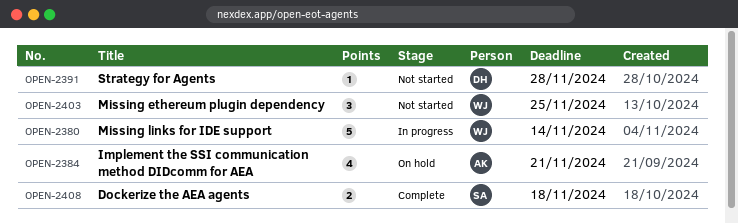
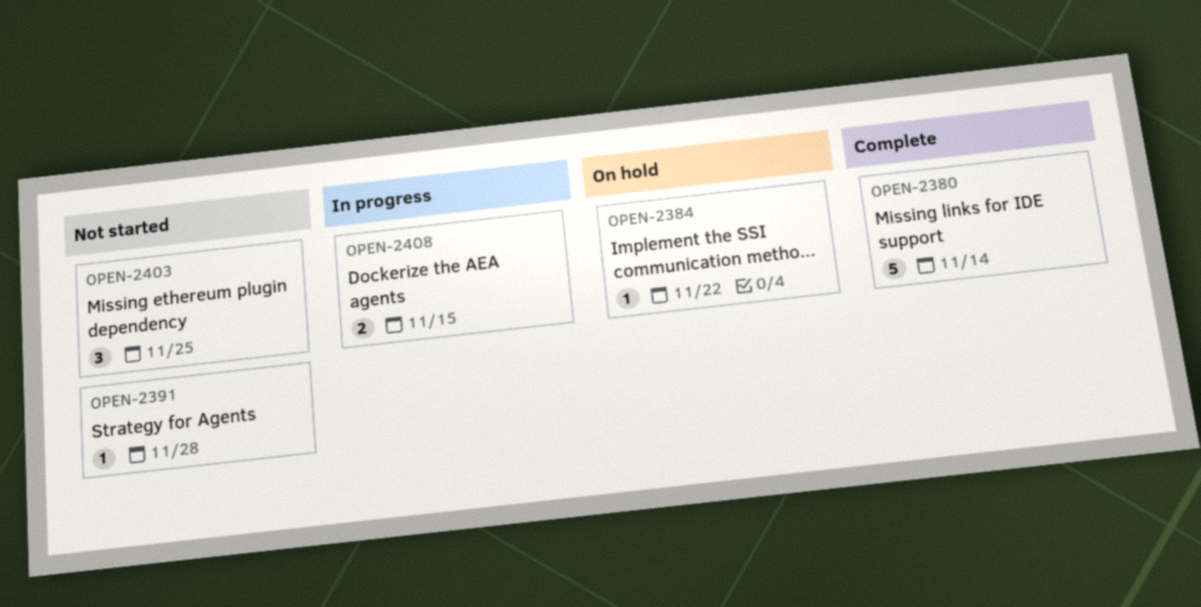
OPEN-2380, status: In progress -> Complete
OPEN-2384, estimate: 4 -> 1
OPEN-2384, due: Nov 21 -> Nov 22
OPEN-2408, status: Complete -> In progress
OPEN-2408, due: Nov 18 -> Nov 15

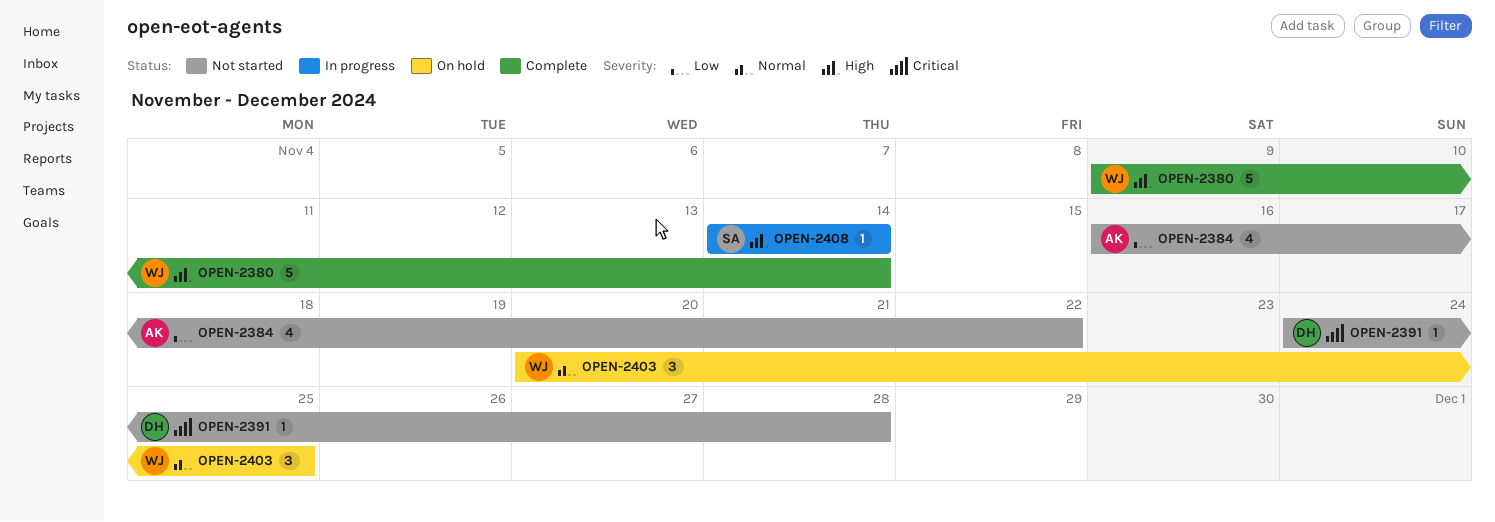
OPEN-2384, status: On hold -> Not started
OPEN-2384, estimate: 1 -> 4
OPEN-2403, status: Not started -> On hold
OPEN-2408, estimate: 2 -> 1
OPEN-2408, due: Nov 15 -> Nov 14

